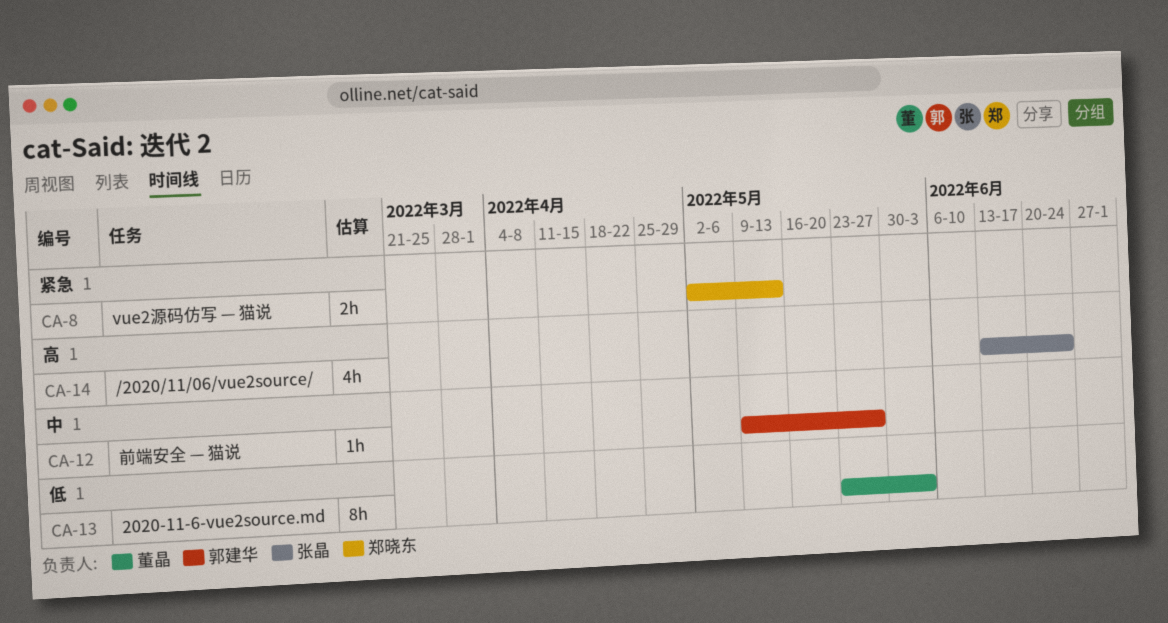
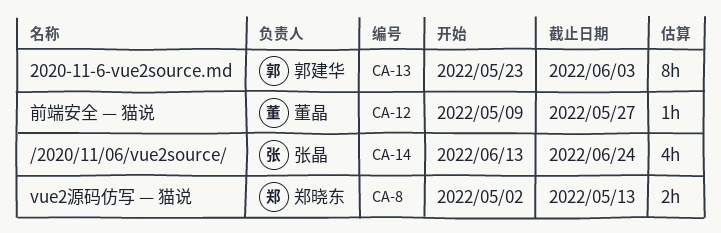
CA-12, owner: 郭建华 -> 董晶
CA-13, owner: 董晶 -> 郭建华

